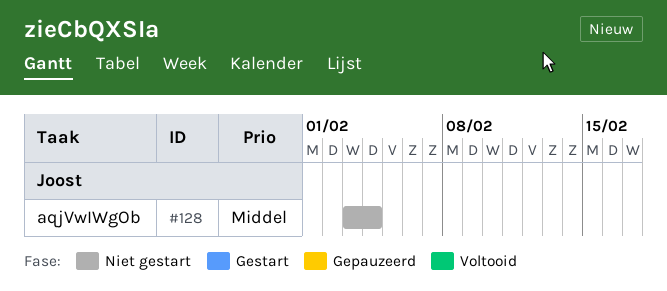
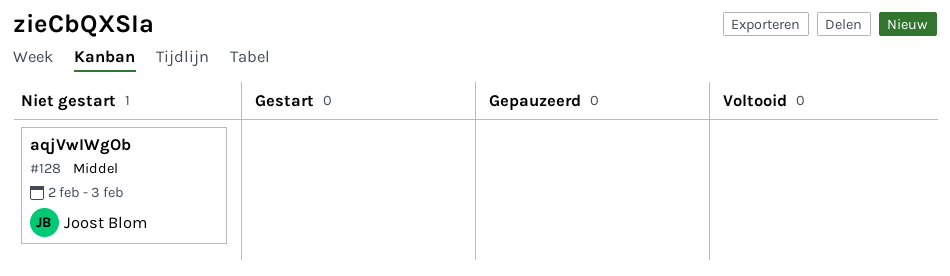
#128, start: Feb 3 -> Feb 2
#128, due: Feb 4 -> Feb 3

